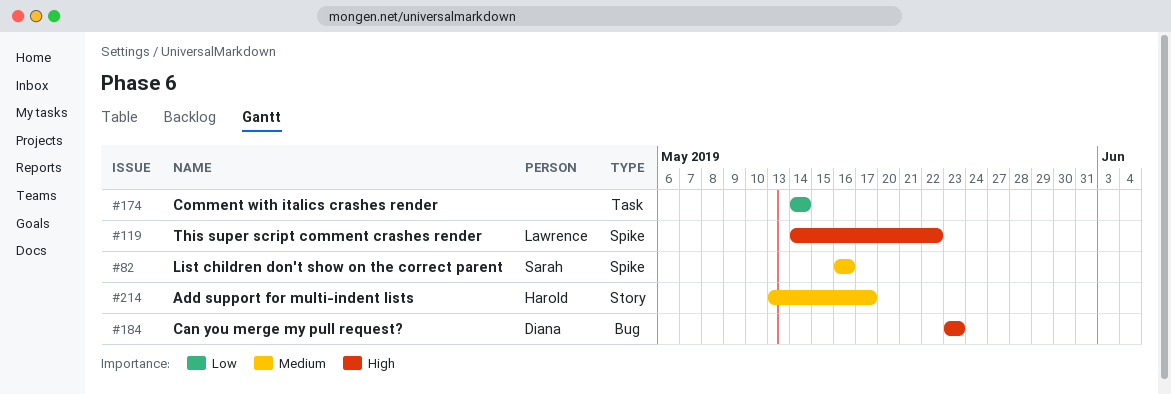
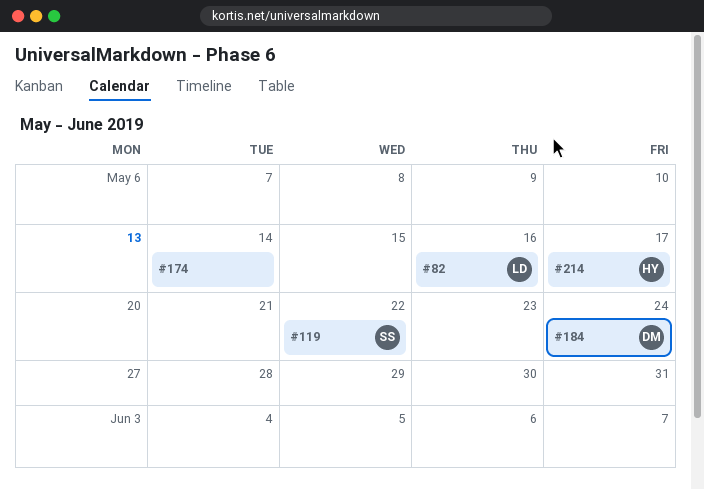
#82, owner: Sarah -> Lawrence
#119, owner: Lawrence -> Sarah
#184, due: May 23 -> May 24

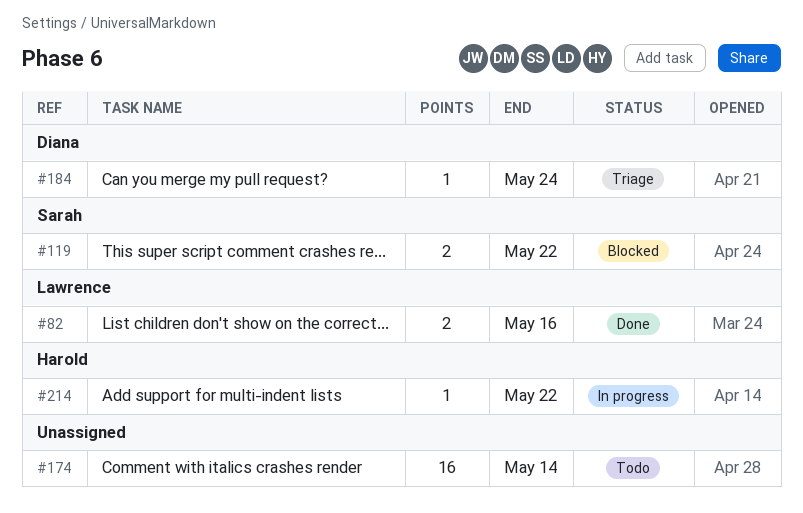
#214, due: May 17 -> May 22

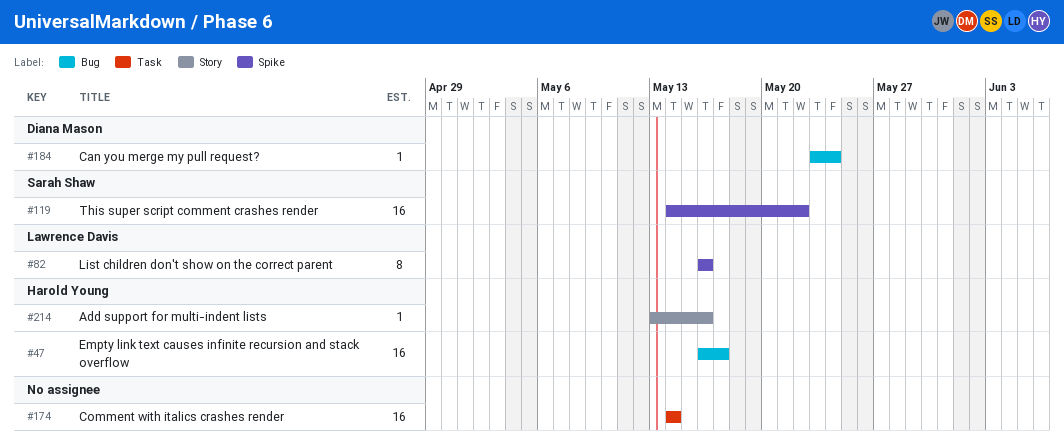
#47: none -> present
#82, estimate: 2 -> 8
#119, estimate: 2 -> 16
#214, due: May 22 -> May 16

